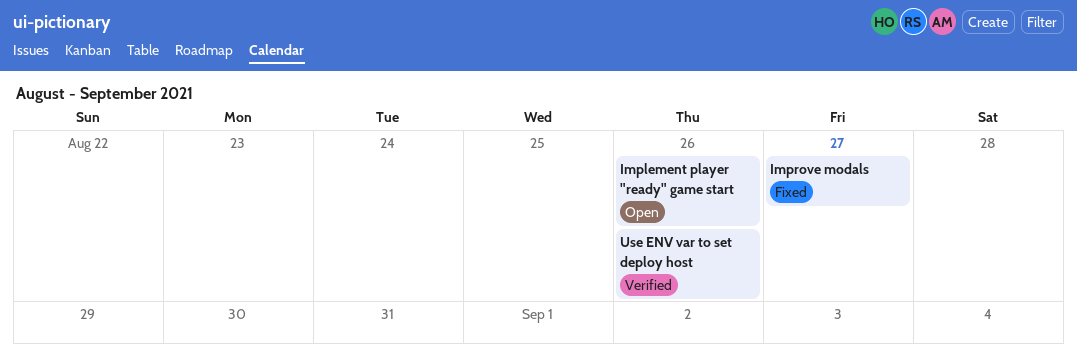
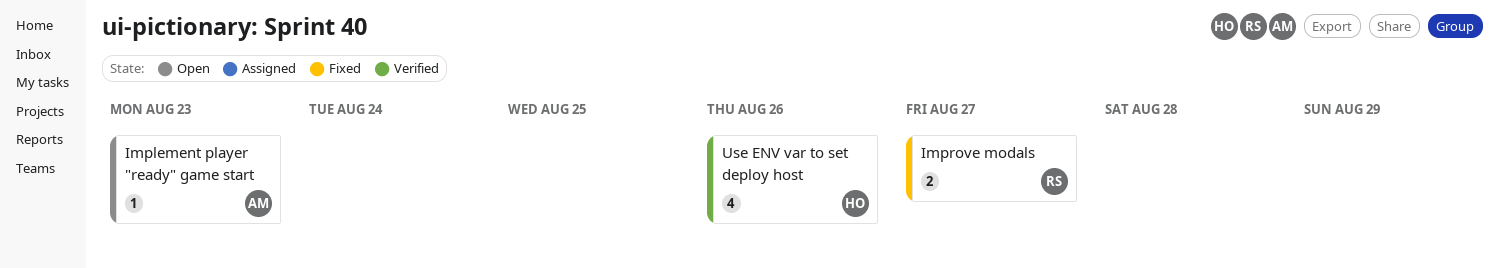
Implement player "ready" game start, due: Aug 26 -> Aug 23

